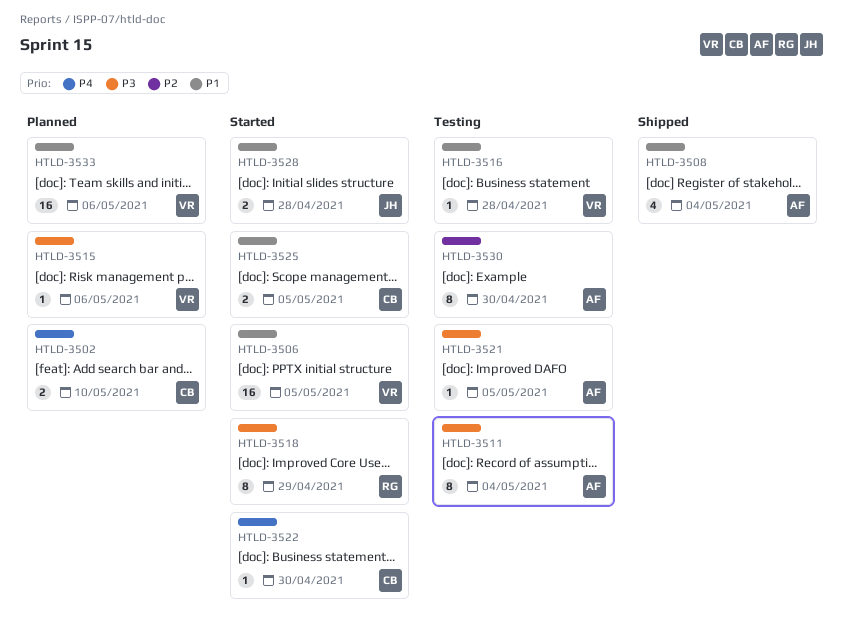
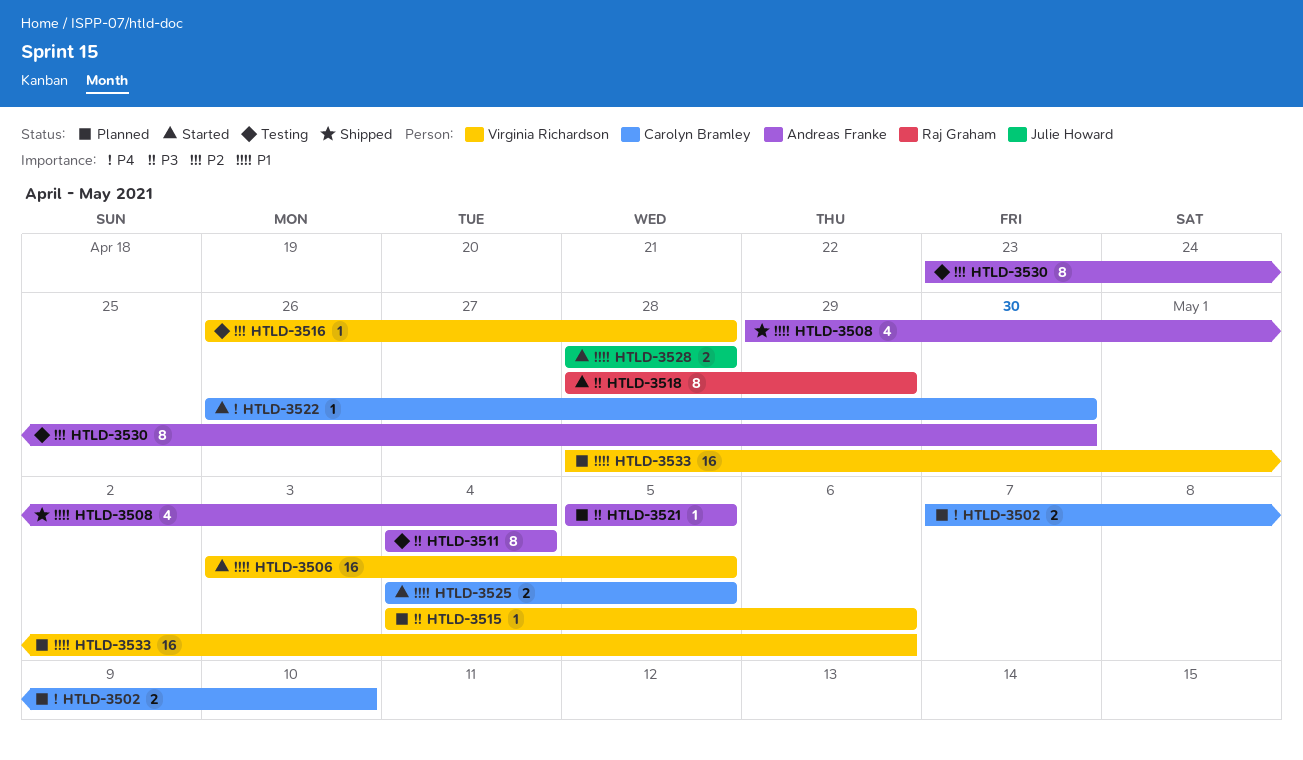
HTLD-3516, priority: P1 -> P2
HTLD-3521, status: Testing -> Planned

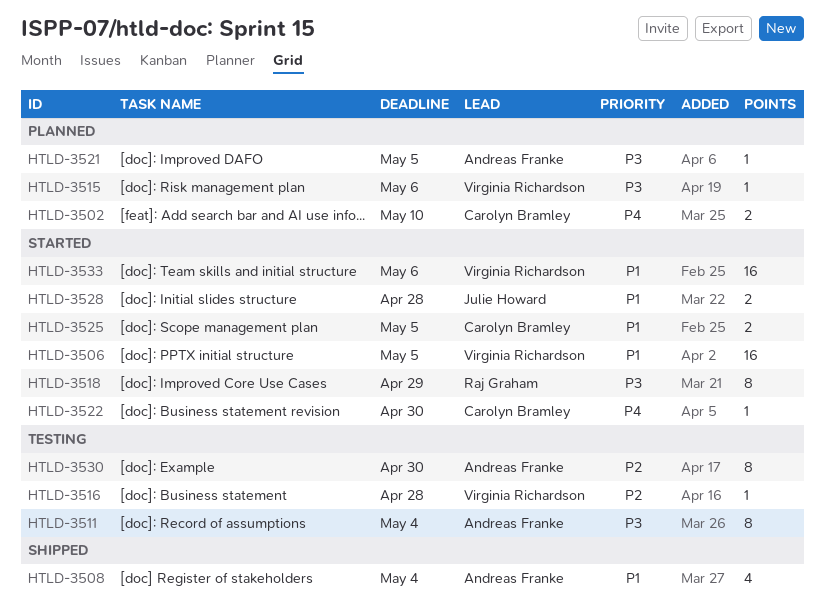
HTLD-3533, status: Planned -> Started

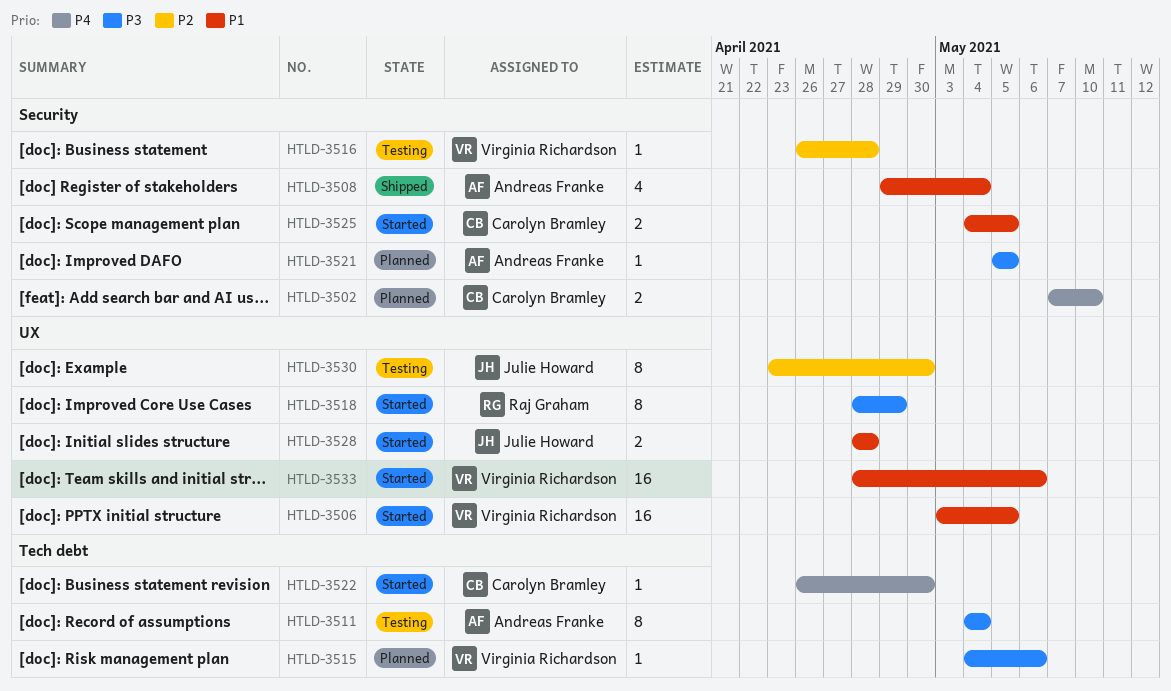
HTLD-3530, owner: Andreas Franke -> Julie Howard

